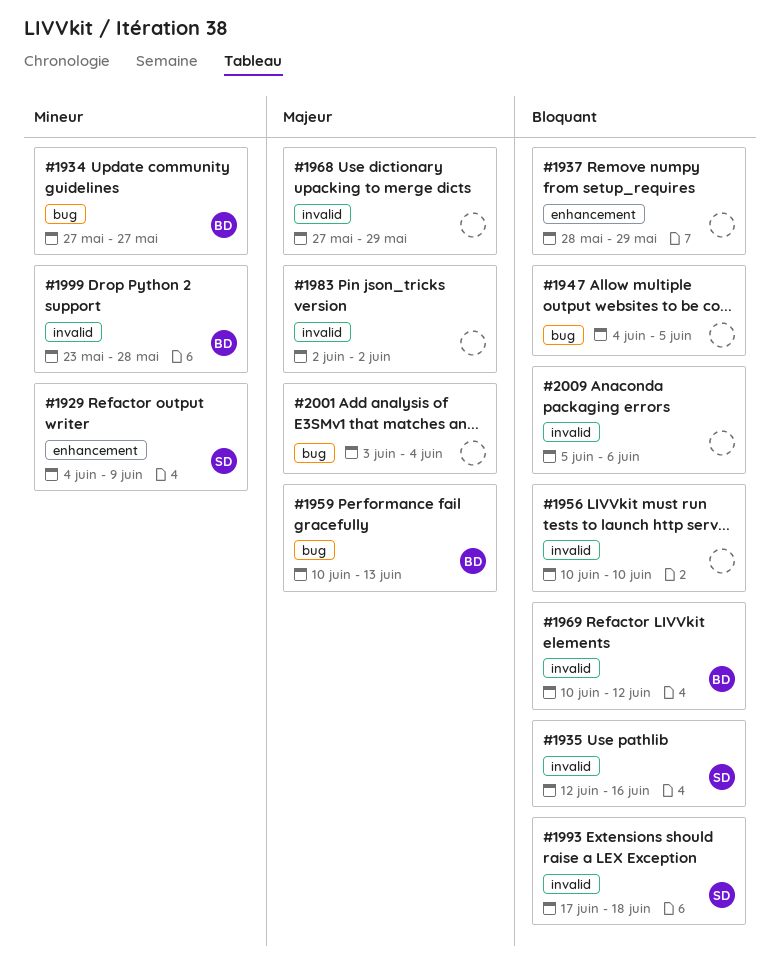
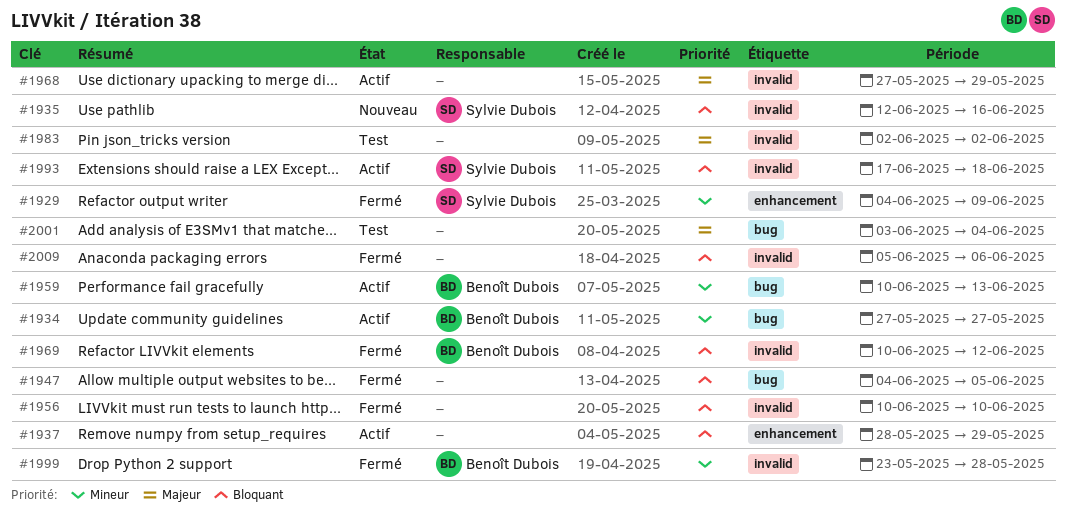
#1959, priority: Majeur -> Mineur

